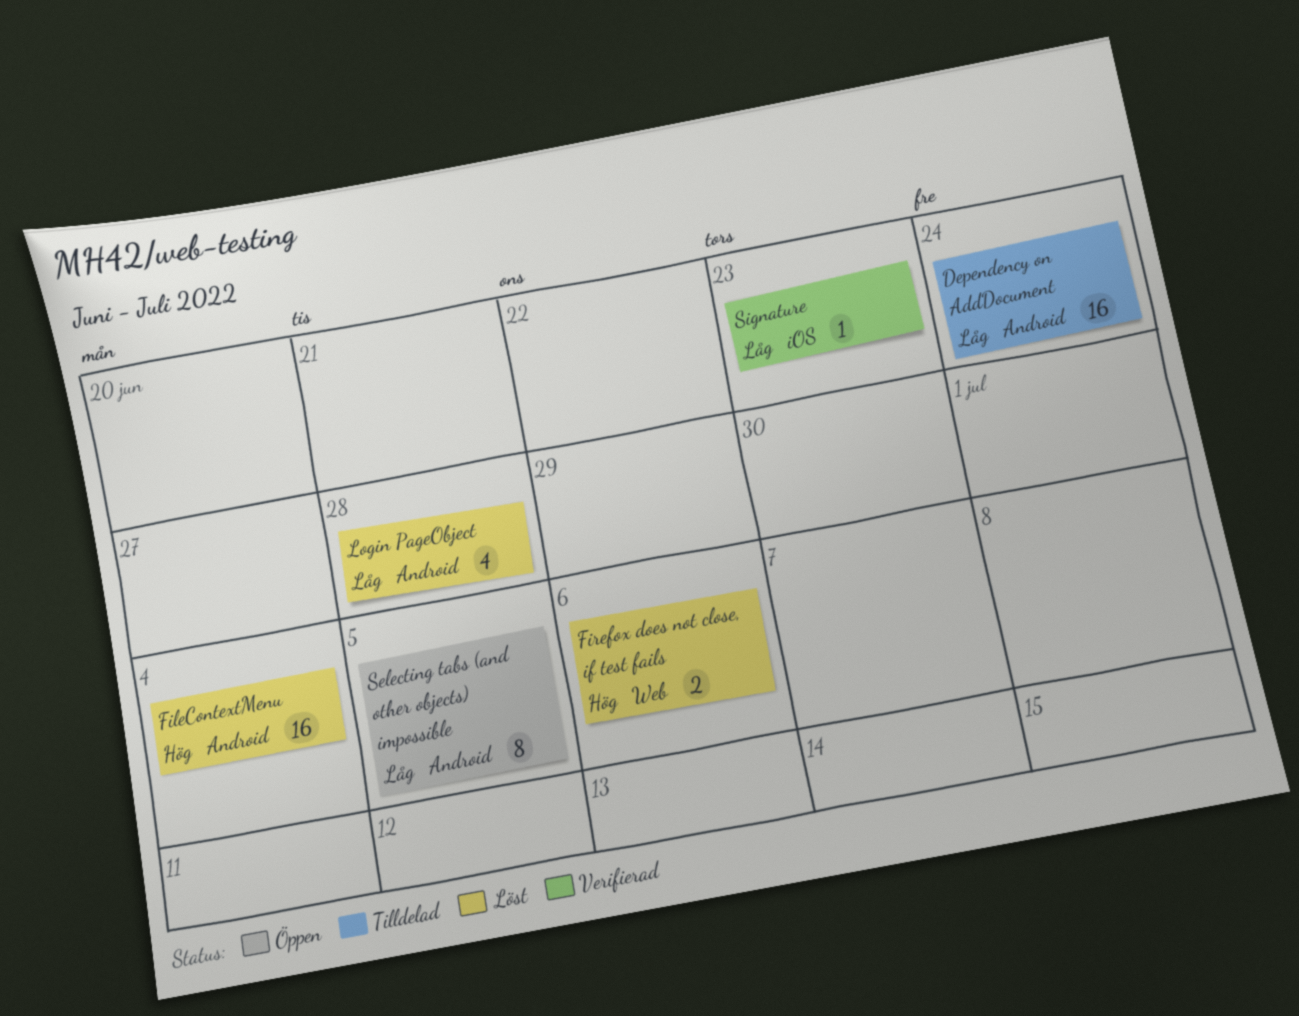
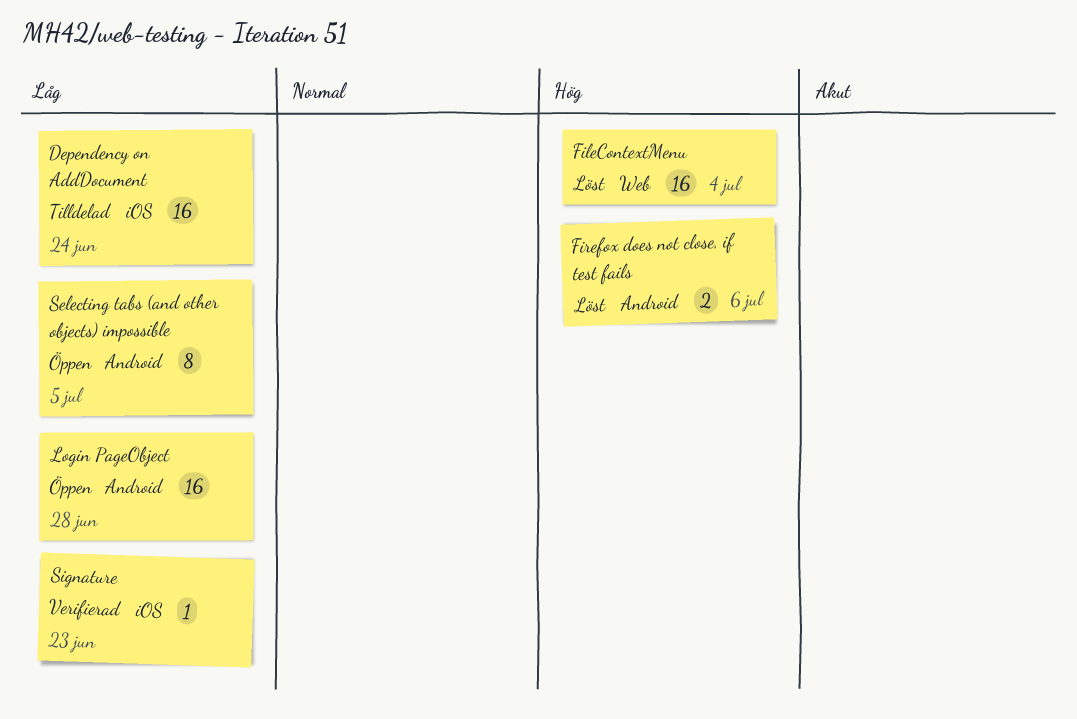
Dependency on AddDocument, label: Android -> iOS
FileContextMenu, label: Android -> Web
Firefox does not close, if test fails, label: Web -> Android
Login PageObject, status: Löst -> Öppen
Login PageObject, estimate: 4 -> 16

